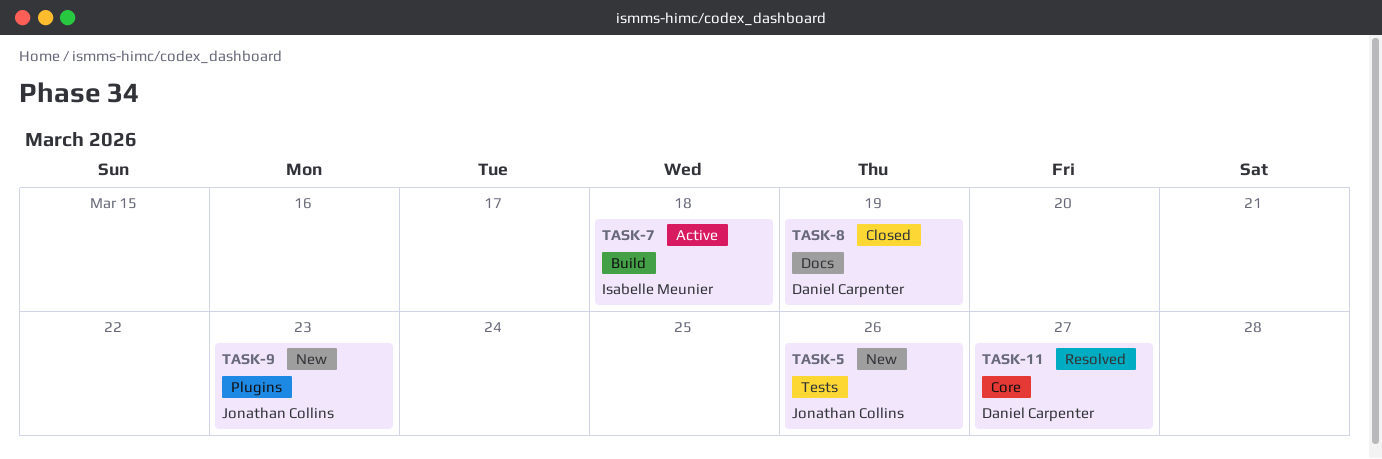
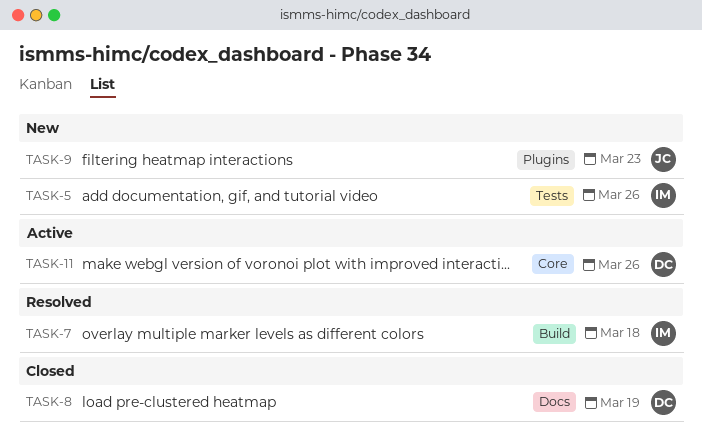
TASK-5, owner: Jonathan Collins -> Isabelle Meunier
TASK-7, status: Active -> Resolved
TASK-11, status: Resolved -> Active
TASK-11, due: Mar 27 -> Mar 26

